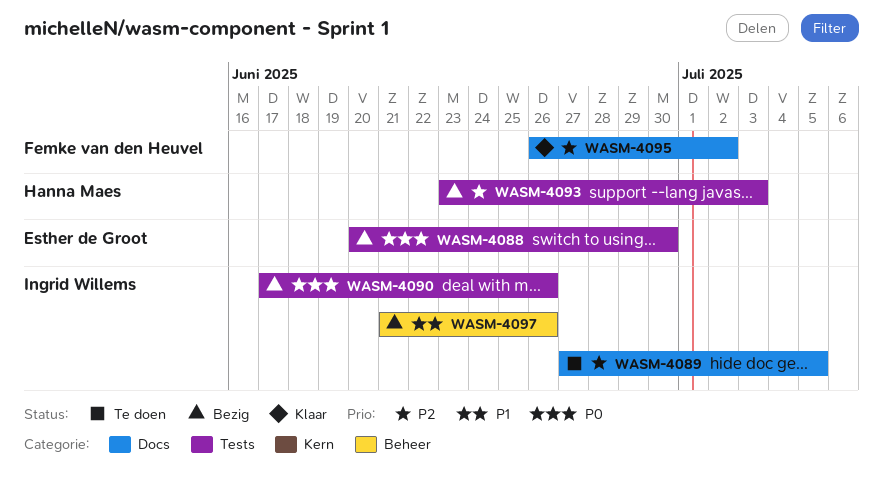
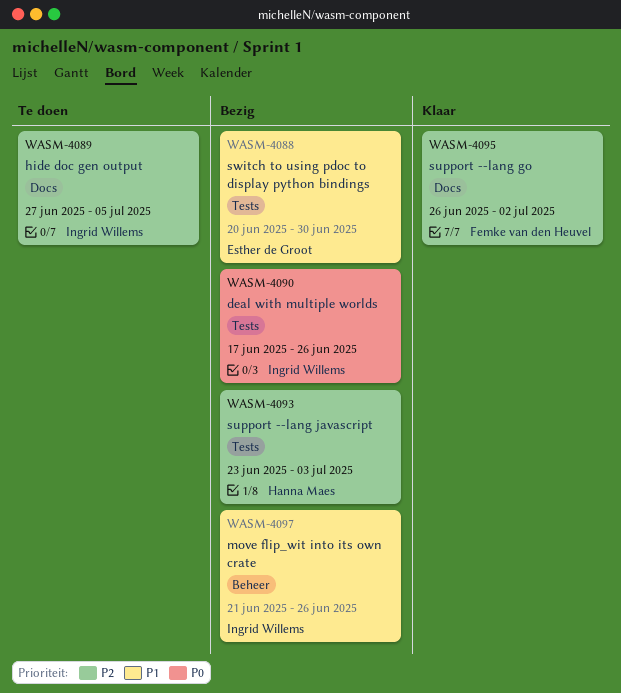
WASM-4088, priority: P0 -> P1

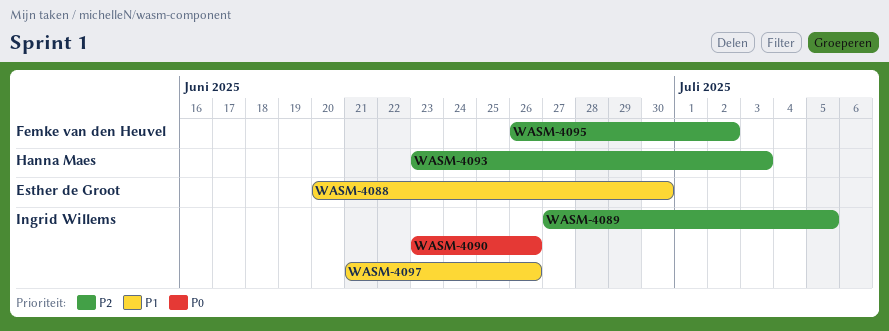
WASM-4090, start: Jun 17 -> Jun 23

